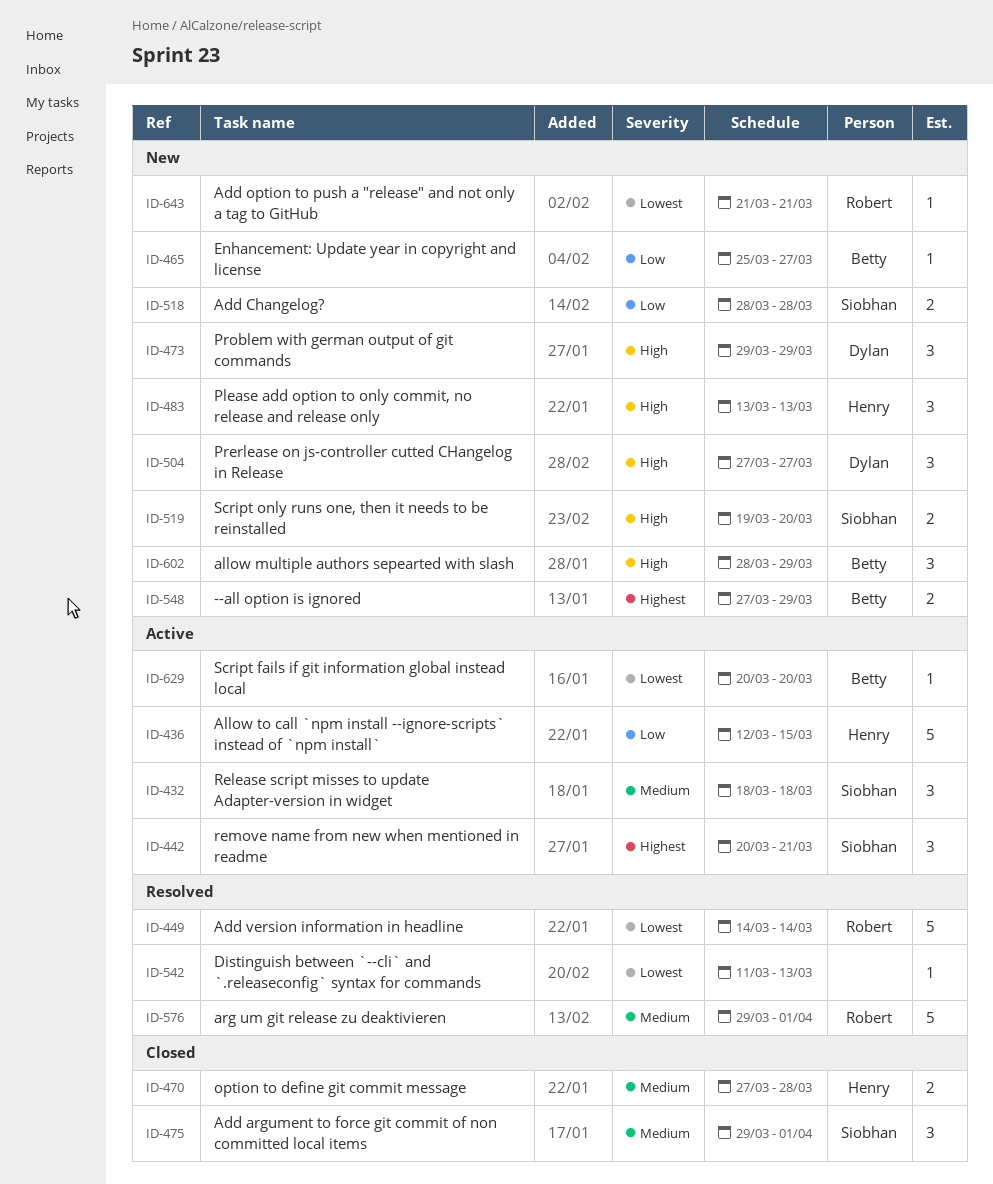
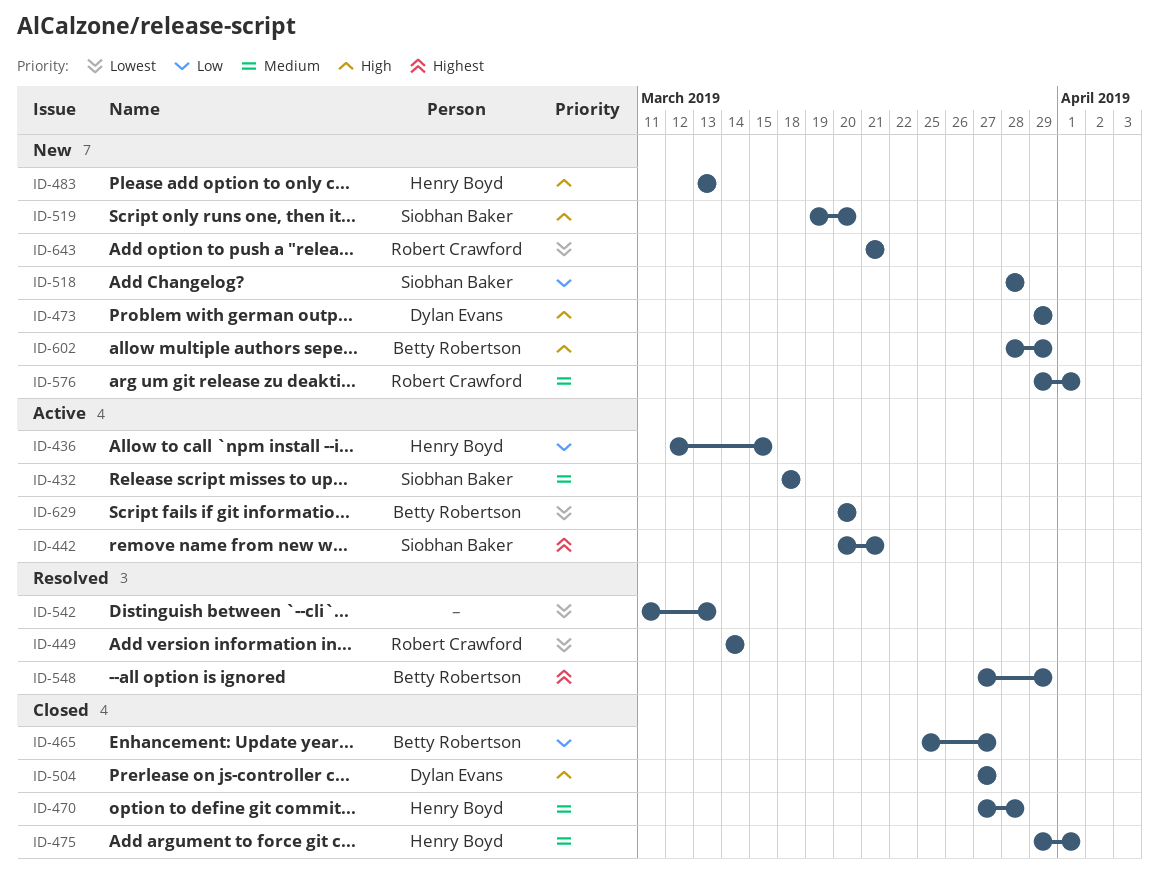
ID-465, status: New -> Closed
ID-475, owner: Siobhan Baker -> Henry Boyd
ID-504, status: New -> Closed
ID-548, status: New -> Resolved
ID-576, status: Resolved -> New

